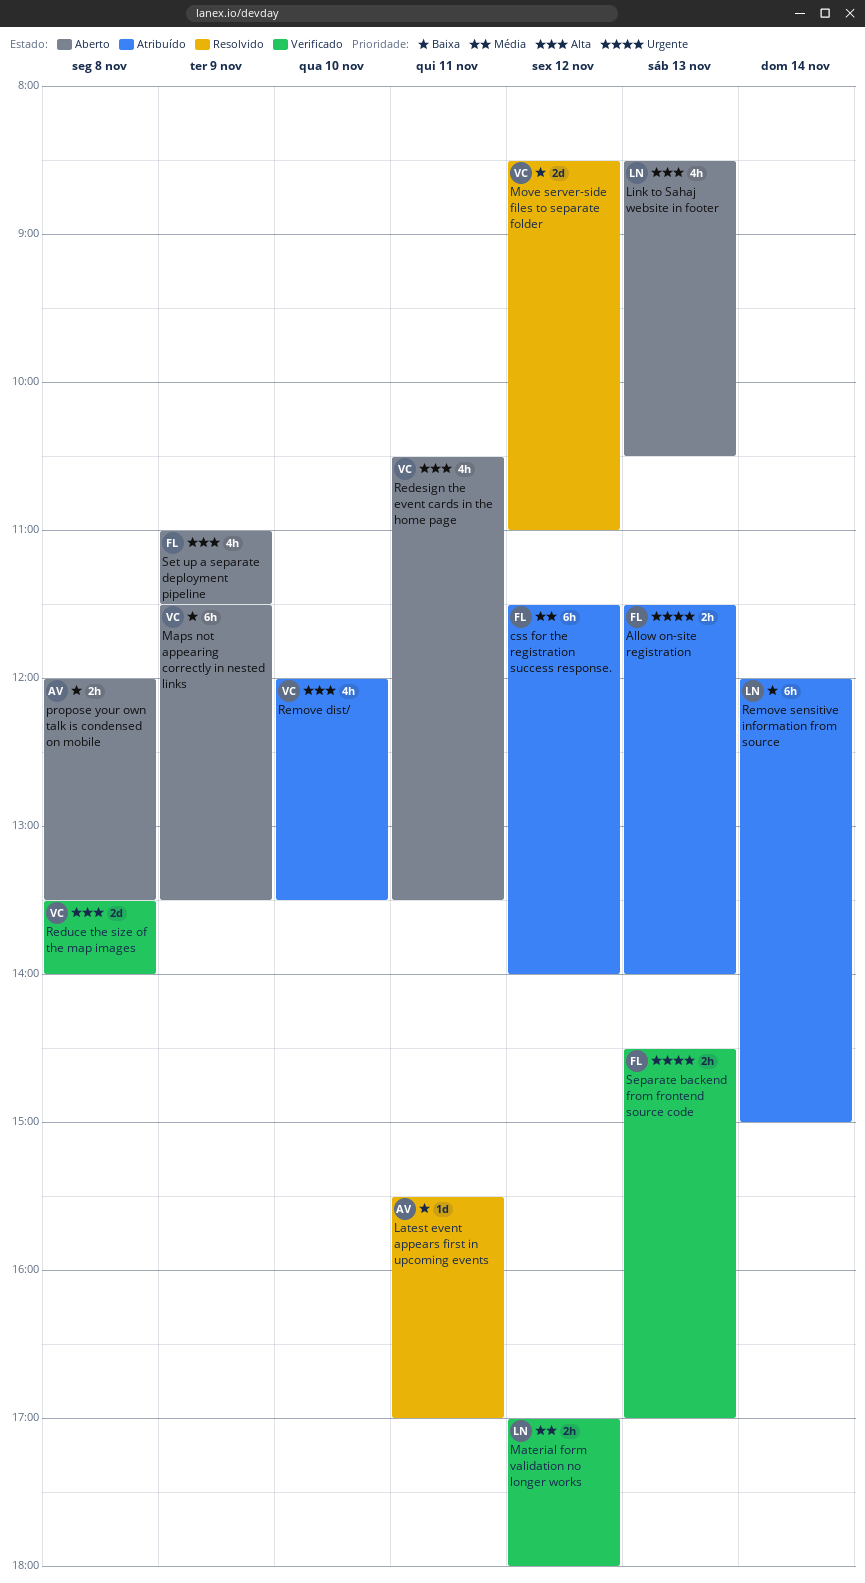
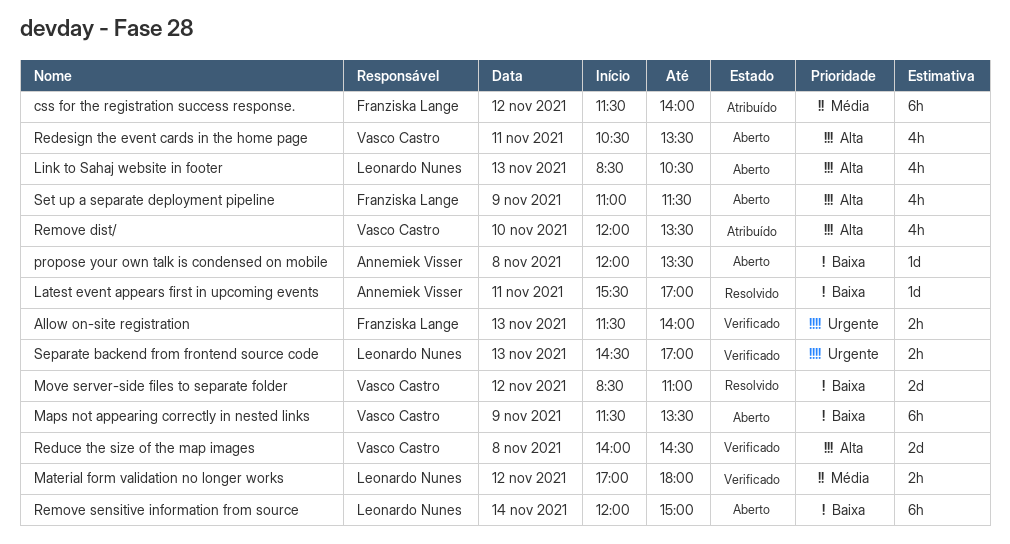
Allow on-site registration, status: Atribuído -> Verificado
propose your own talk is condensed on mobile, estimate: 2h -> 1d
Reduce the size of the map images, begins: 13:30 -> 14:00
Reduce the size of the map images, ends: 14:00 -> 14:30
Remove sensitive information from source, status: Atribuído -> Aberto
Separate backend from frontend source code, owner: Franziska Lange -> Leonardo Nunes

